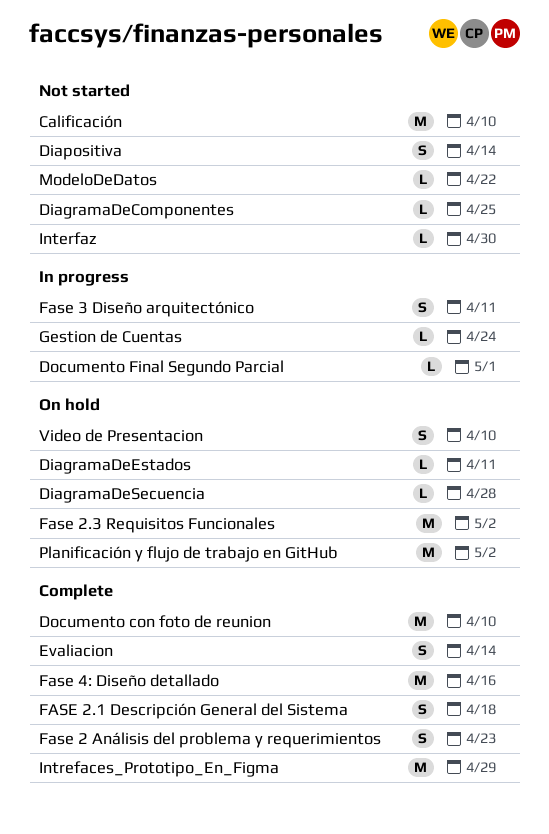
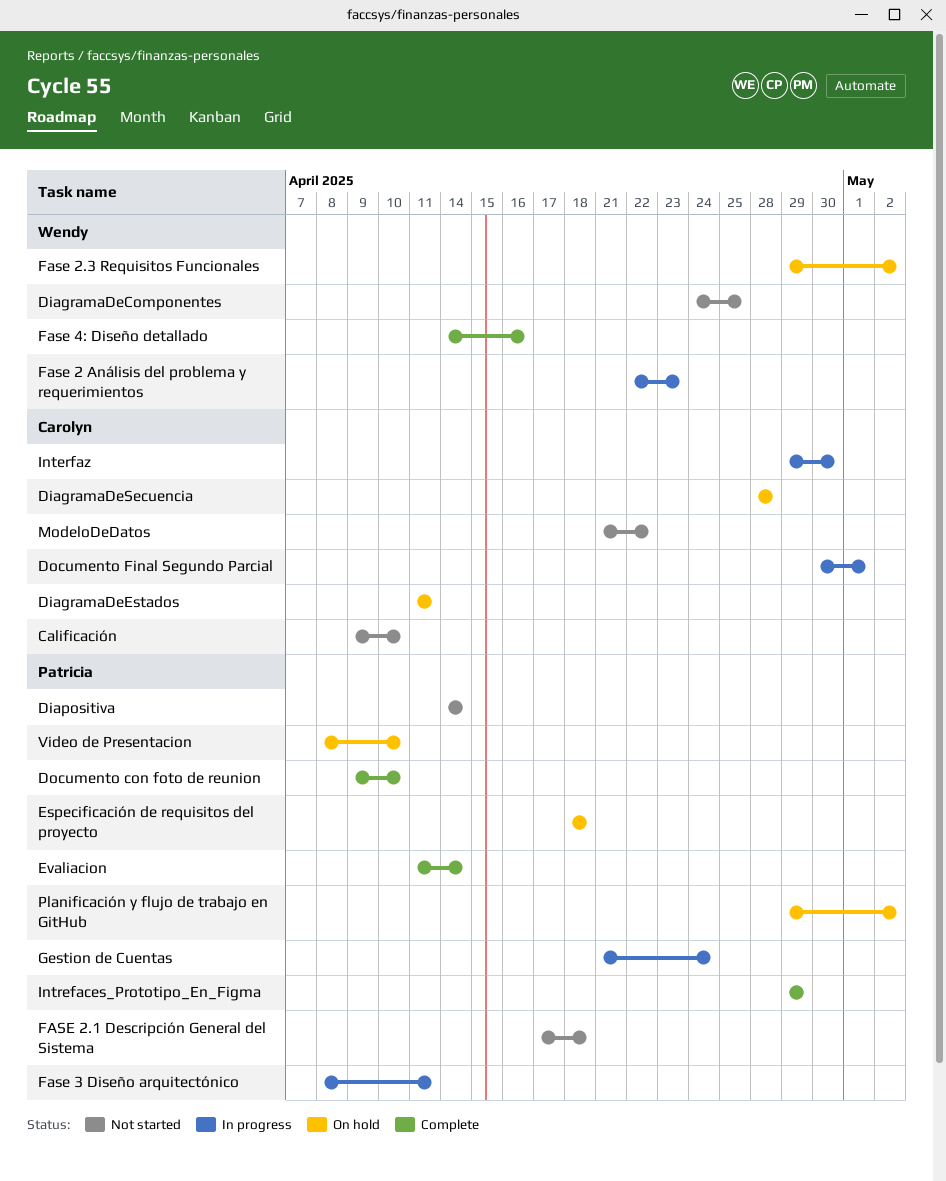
Especificación de requisitos del proyecto: none -> present
Fase 2 Análisis del problema y requerimientos, status: Complete -> In progress
FASE 2.1 Descripción General del Sistema, status: Complete -> Not started
Interfaz, status: Not started -> In progress

